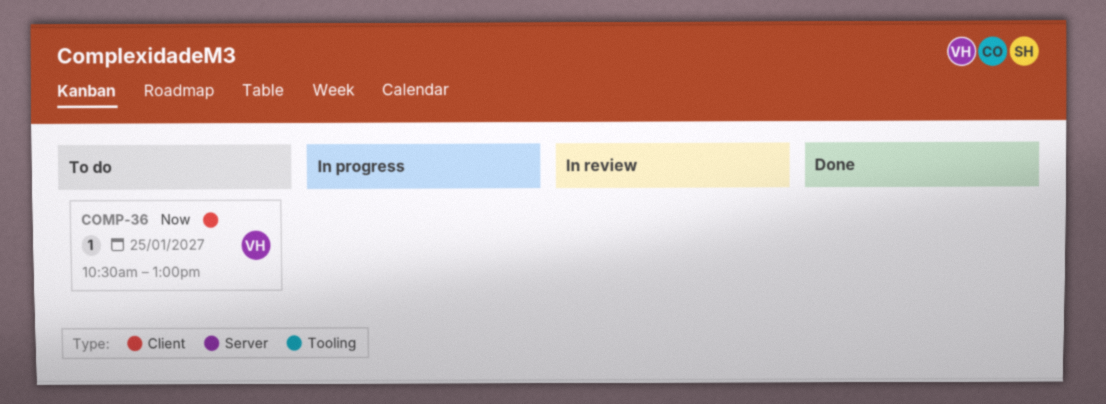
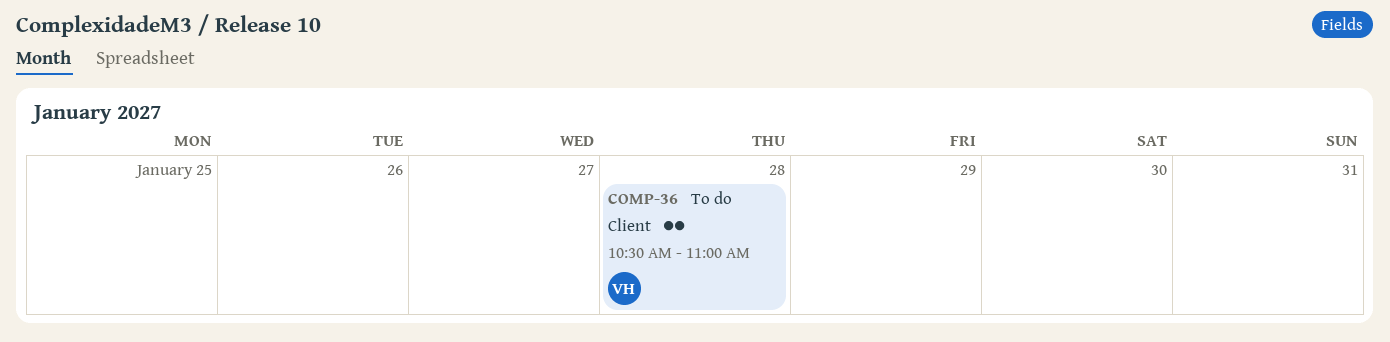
COMP-36, estimate: 1 -> 2
COMP-36, day: Jan 25 -> Jan 28
COMP-36, ends: 13:00 -> 11:00

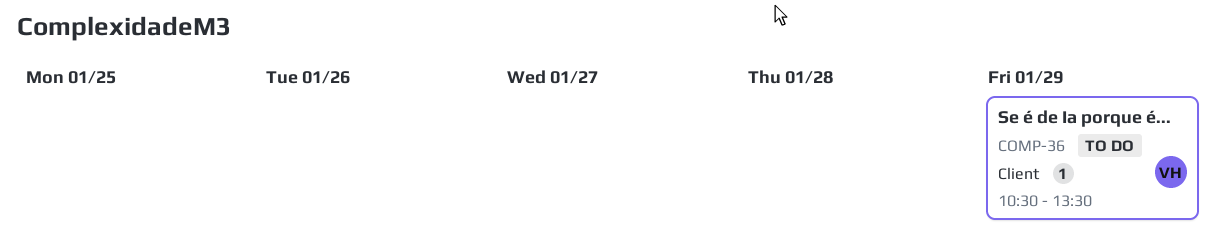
COMP-36, estimate: 2 -> 1
COMP-36, day: Jan 28 -> Jan 29
COMP-36, ends: 11:00 -> 13:30

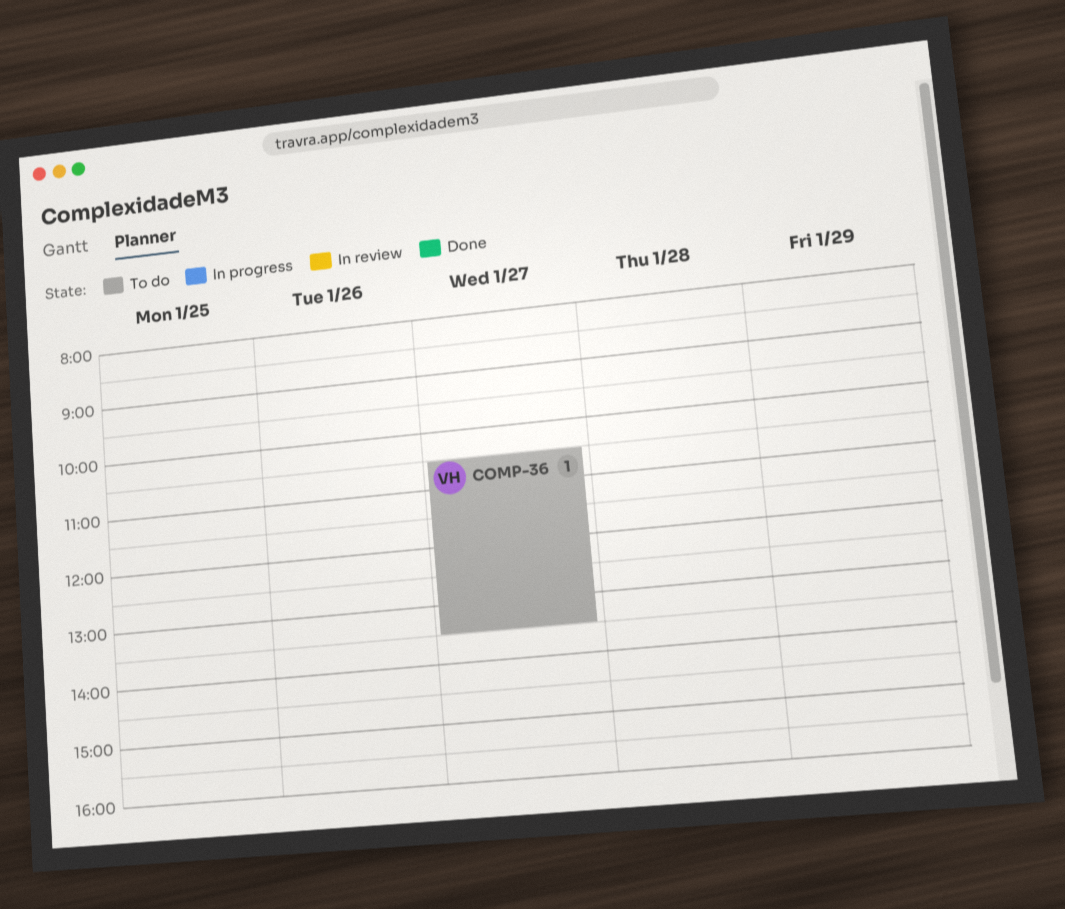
COMP-36, day: Jan 29 -> Jan 27

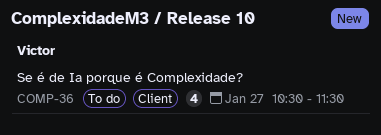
COMP-36, estimate: 1 -> 4
COMP-36, ends: 13:30 -> 11:30

